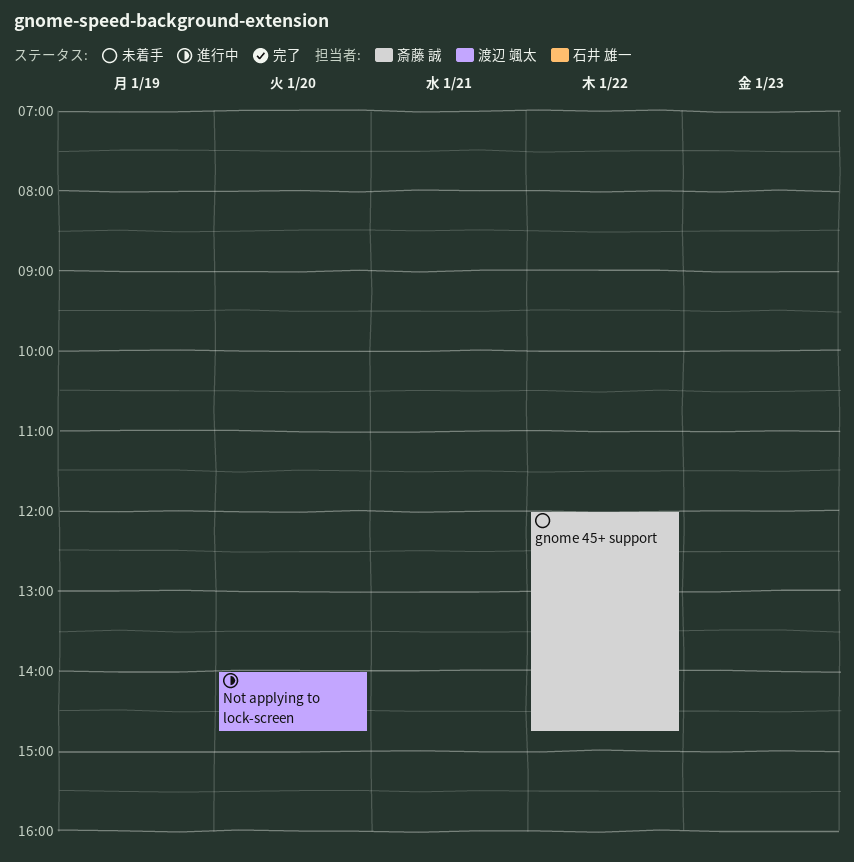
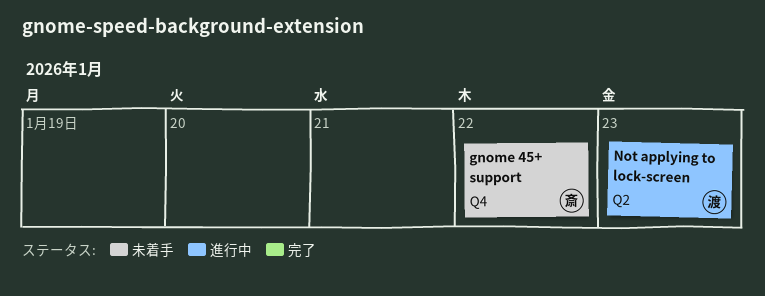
Not applying to lock-screen, day: Jan 20 -> Jan 23

